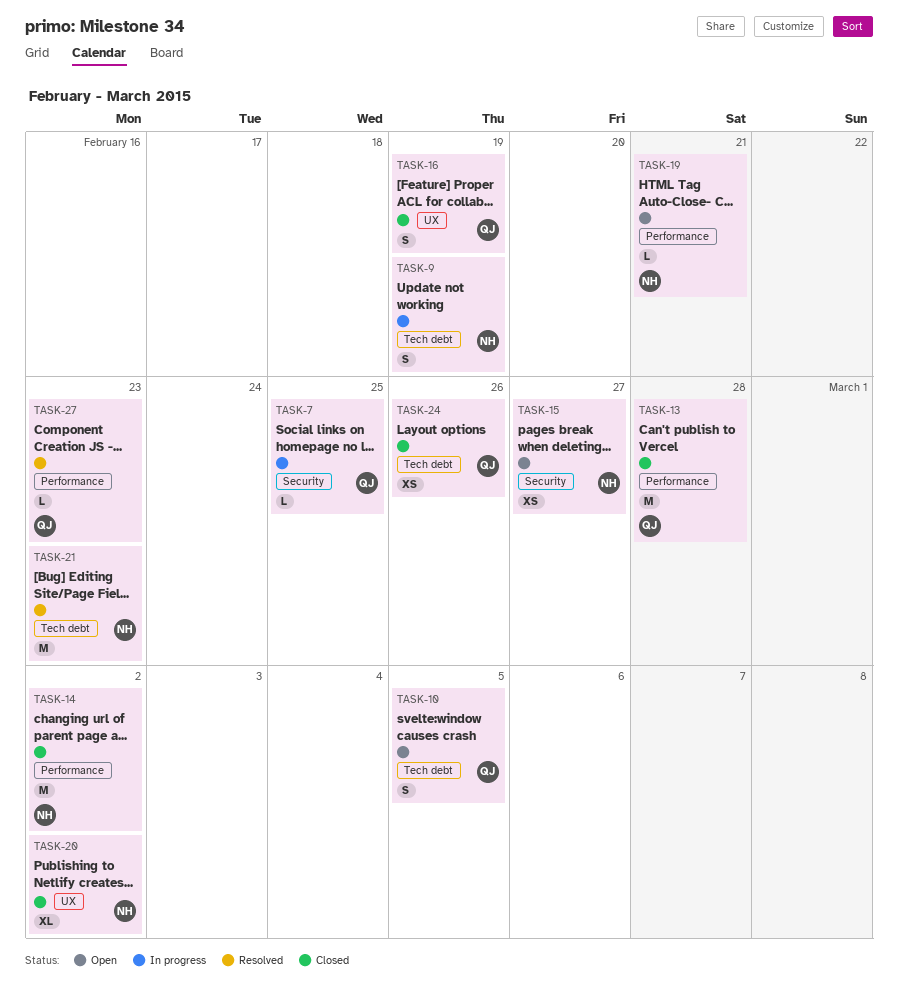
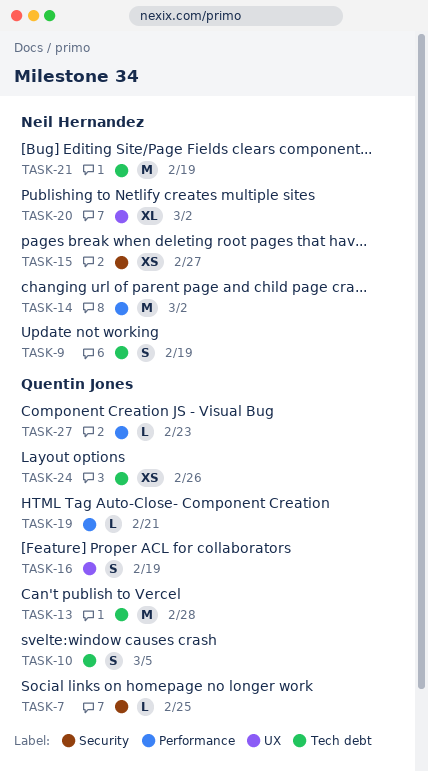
TASK-13, label: Performance -> Tech debt
TASK-19, owner: Neil Hernandez -> Quentin Jones
TASK-21, due: Feb 23 -> Feb 19

